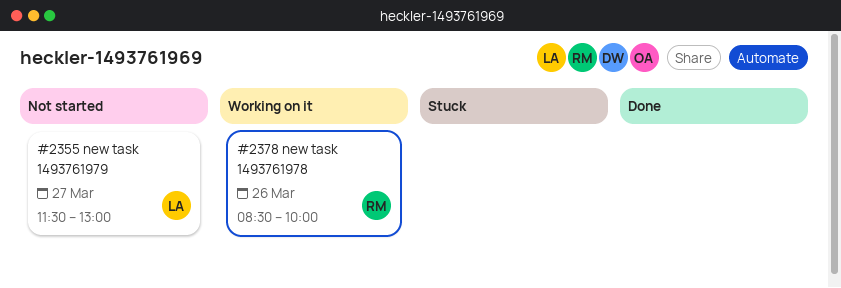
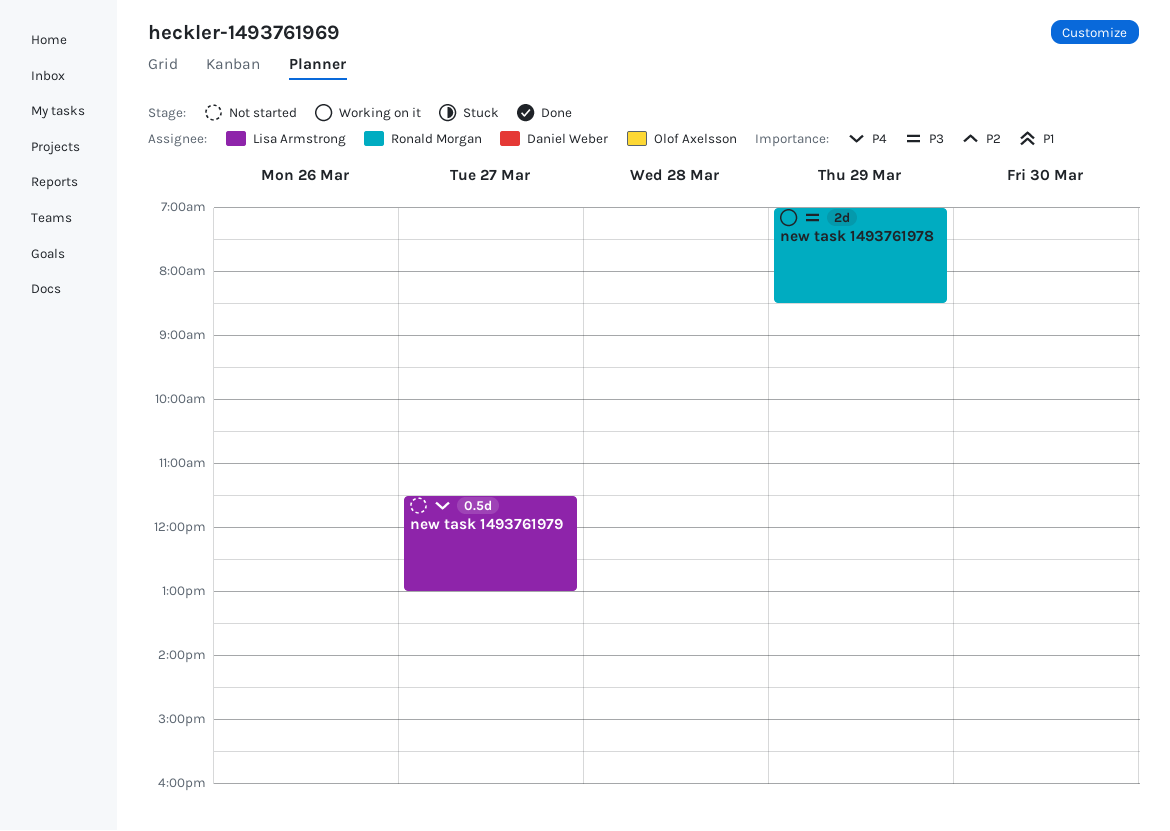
new task 1493761978, day: Mar 26 -> Mar 29
new task 1493761978, begins: 08:30 -> 07:00
new task 1493761978, ends: 10:00 -> 08:30

